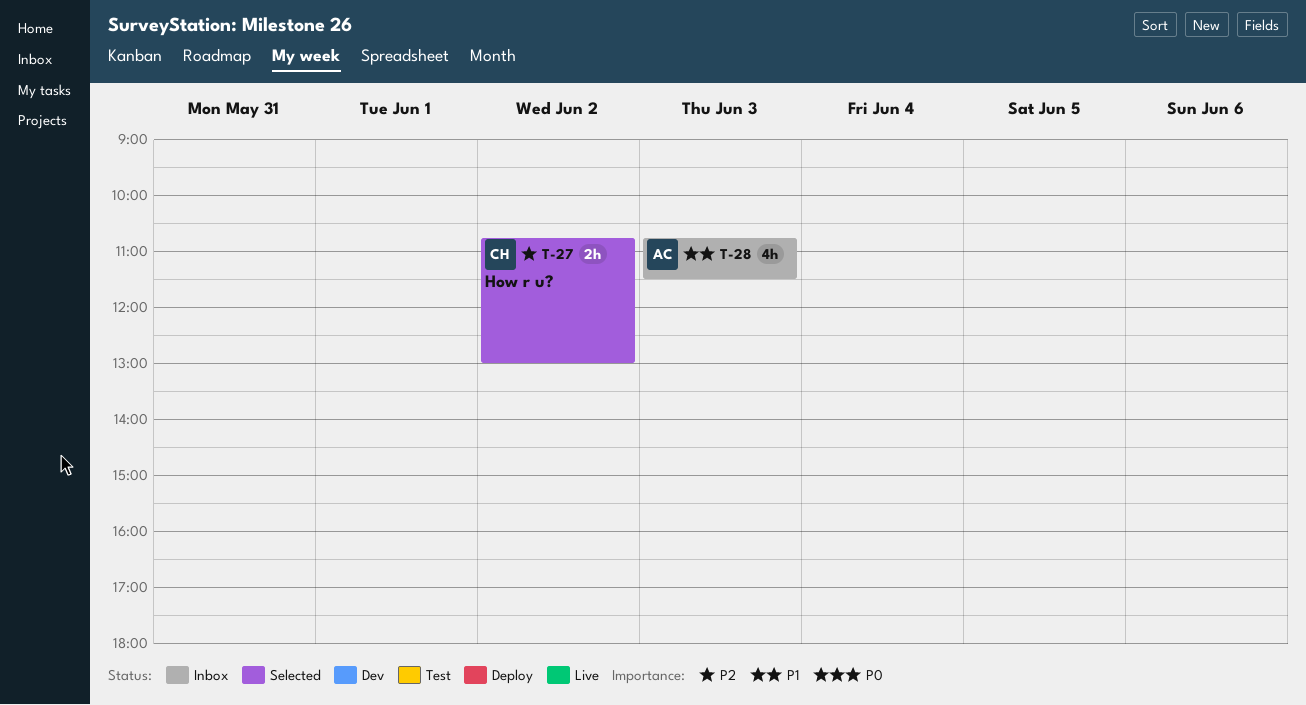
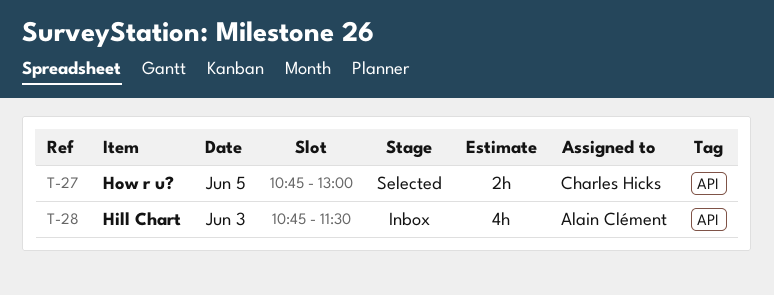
T-27, day: Jun 2 -> Jun 5

